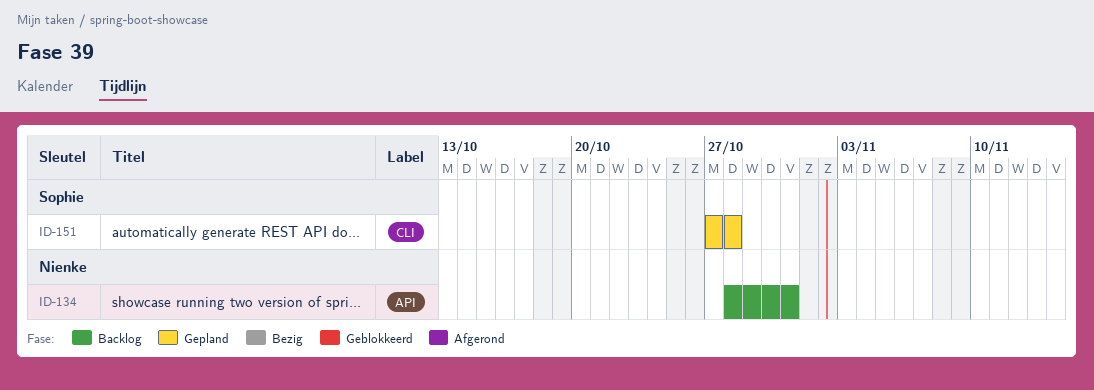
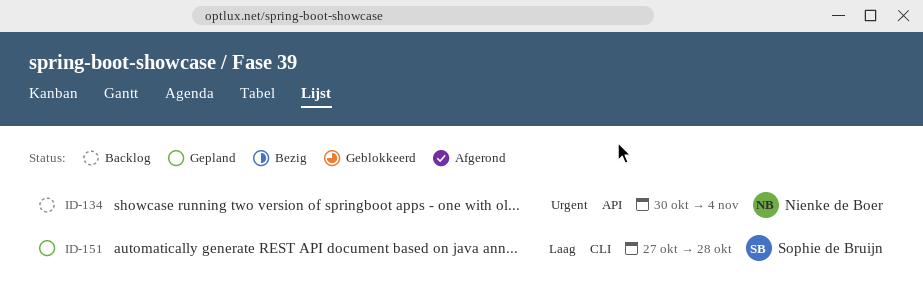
ID-134, start: Oct 28 -> Oct 30
ID-134, due: Oct 31 -> Nov 4

